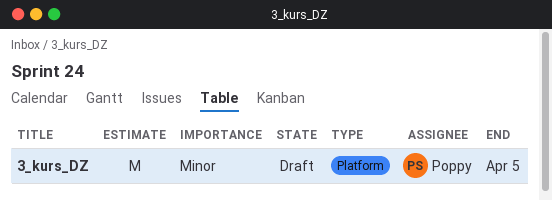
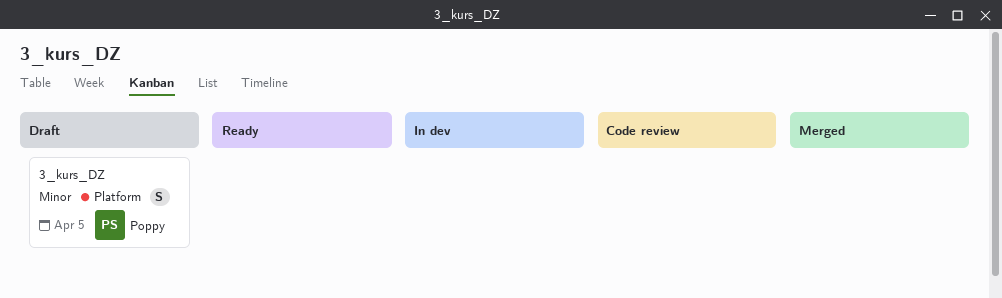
3_kurs_DZ, estimate: M -> S

